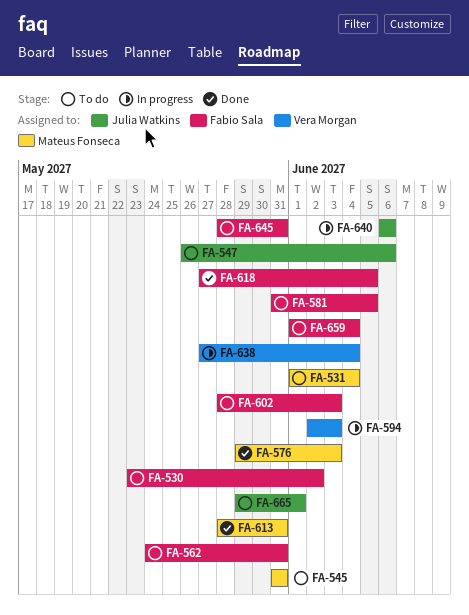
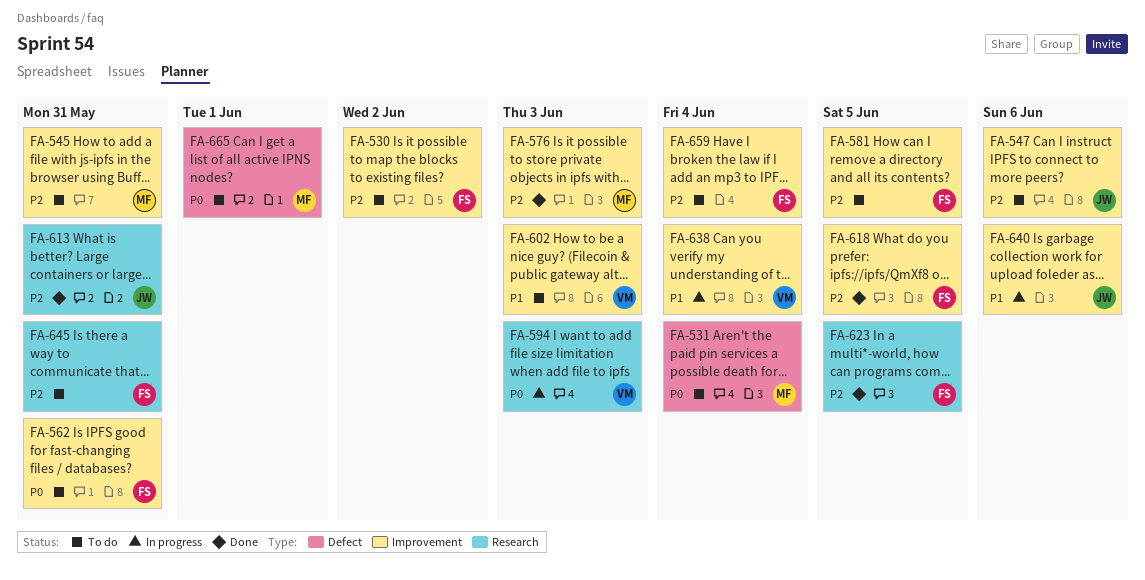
FA-602, owner: Fabio Sala -> Vera Morgan
FA-613, owner: Mateus Fonseca -> Julia Watkins
FA-623: none -> present
FA-665, owner: Julia Watkins -> Mateus Fonseca

